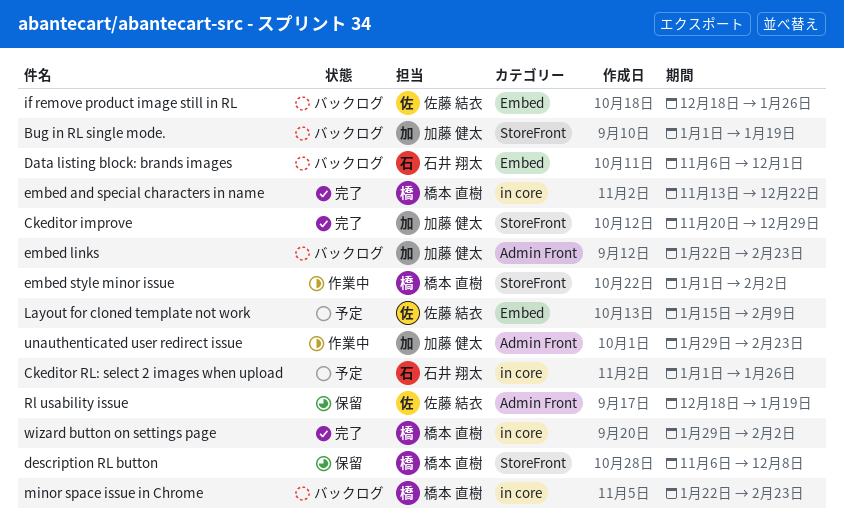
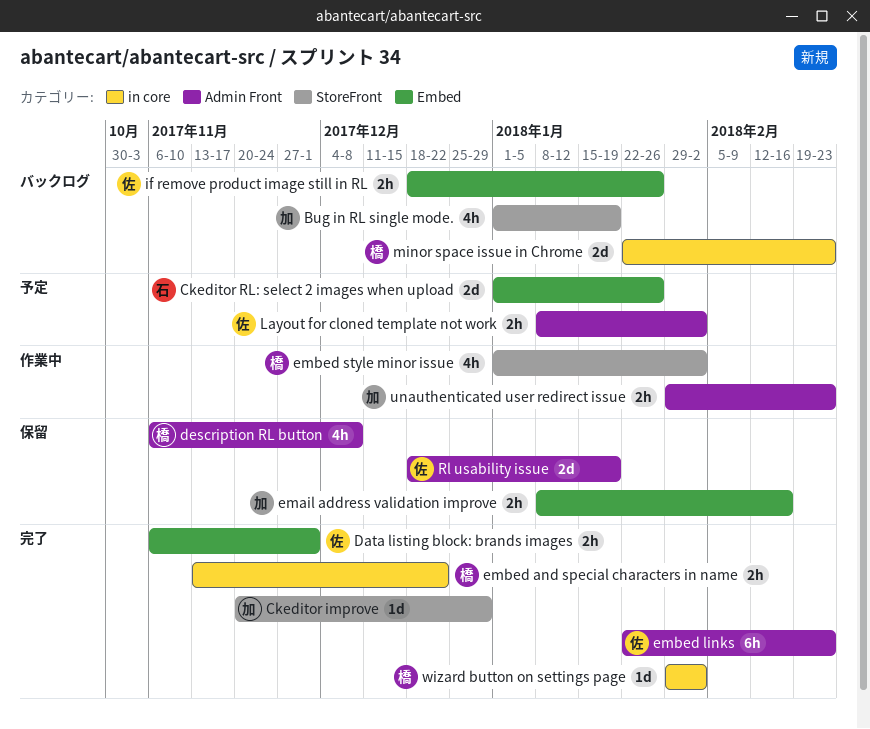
Ckeditor RL: select 2 images when upload, label: in core -> Embed
Data listing block: brands images, status: バックログ -> 完了
Data listing block: brands images, owner: 石井 翔太 -> 佐藤 結衣
description RL button, label: StoreFront -> Admin Front
email address validation improve: none -> present
embed links, status: バックログ -> 完了
embed links, owner: 加藤 健太 -> 佐藤 結衣
Layout for cloned template not work, label: Embed -> Admin Front
Layout for cloned template not work, start: Jan 15 -> Jan 8
Layout for cloned template not work, due: Feb 9 -> Feb 2

